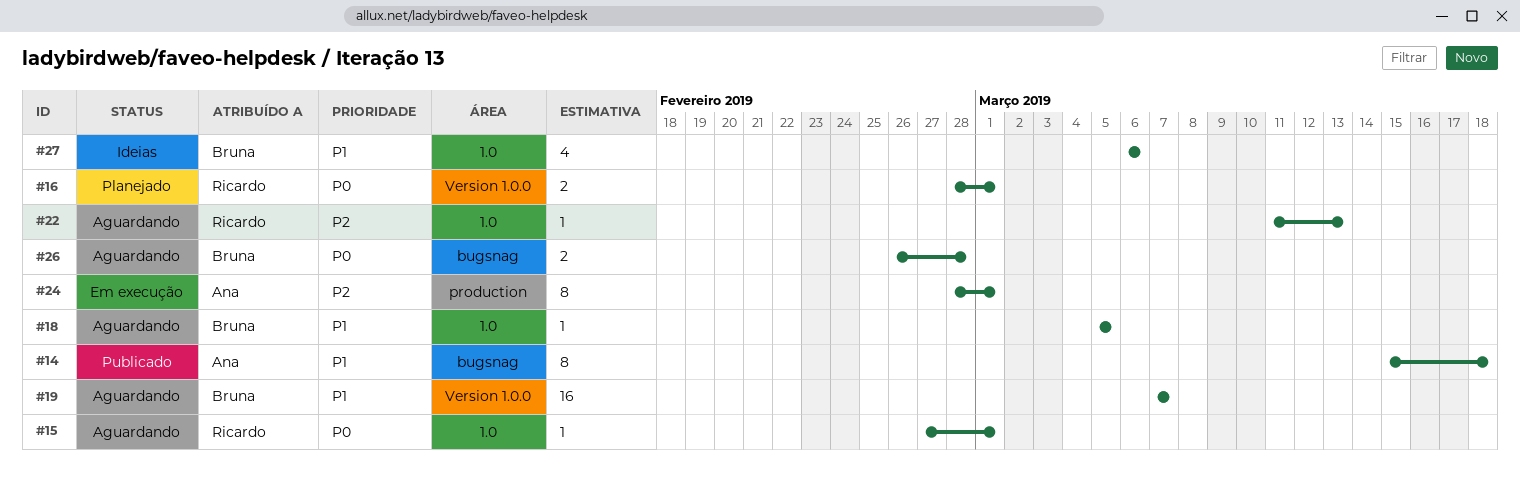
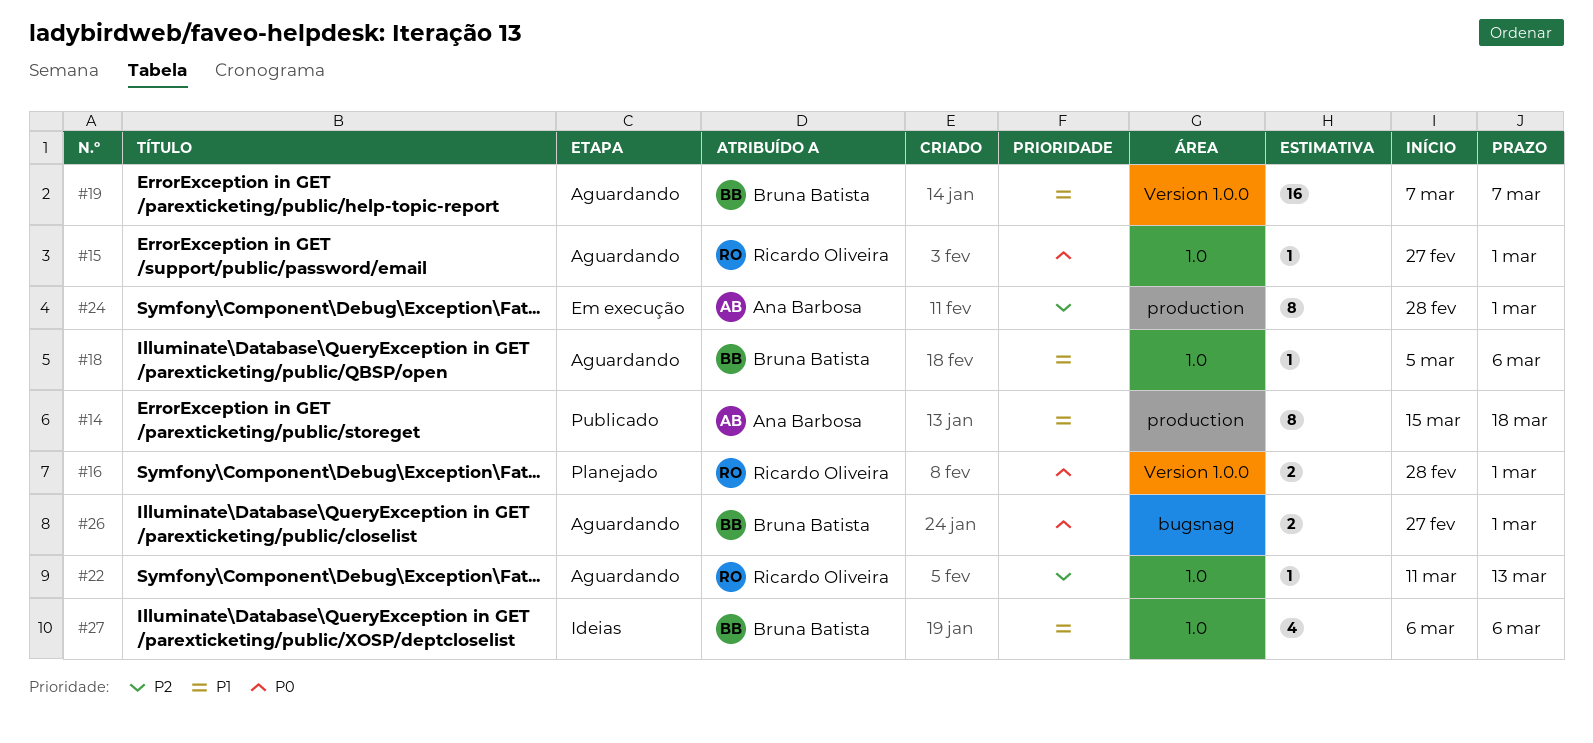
#14, label: bugsnag -> production
#18, due: Mar 5 -> Mar 6
#26, start: Feb 26 -> Feb 27
#26, due: Feb 28 -> Mar 1

